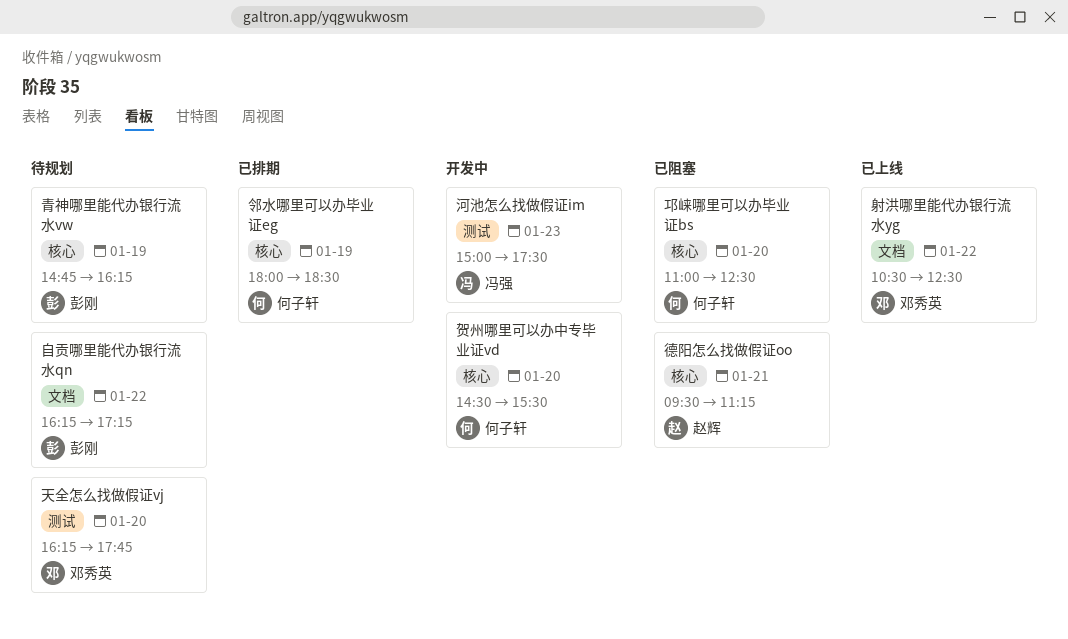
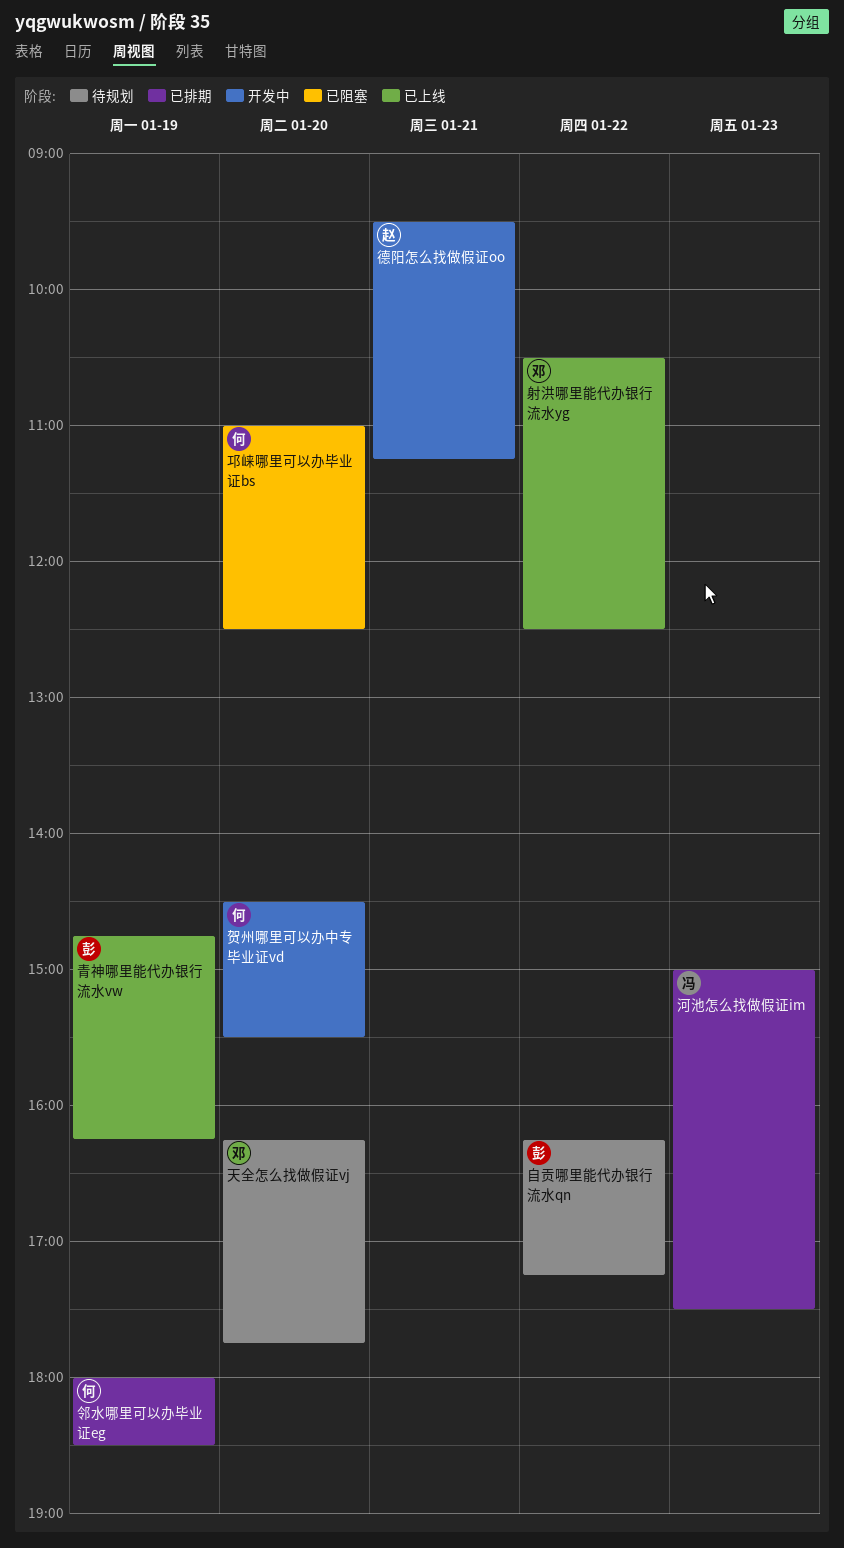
德阳怎么找做假证oo, status: 已阻塞 -> 开发中
河池怎么找做假证im, status: 开发中 -> 已排期
青神哪里能代办银行流水vw, status: 待规划 -> 已上线

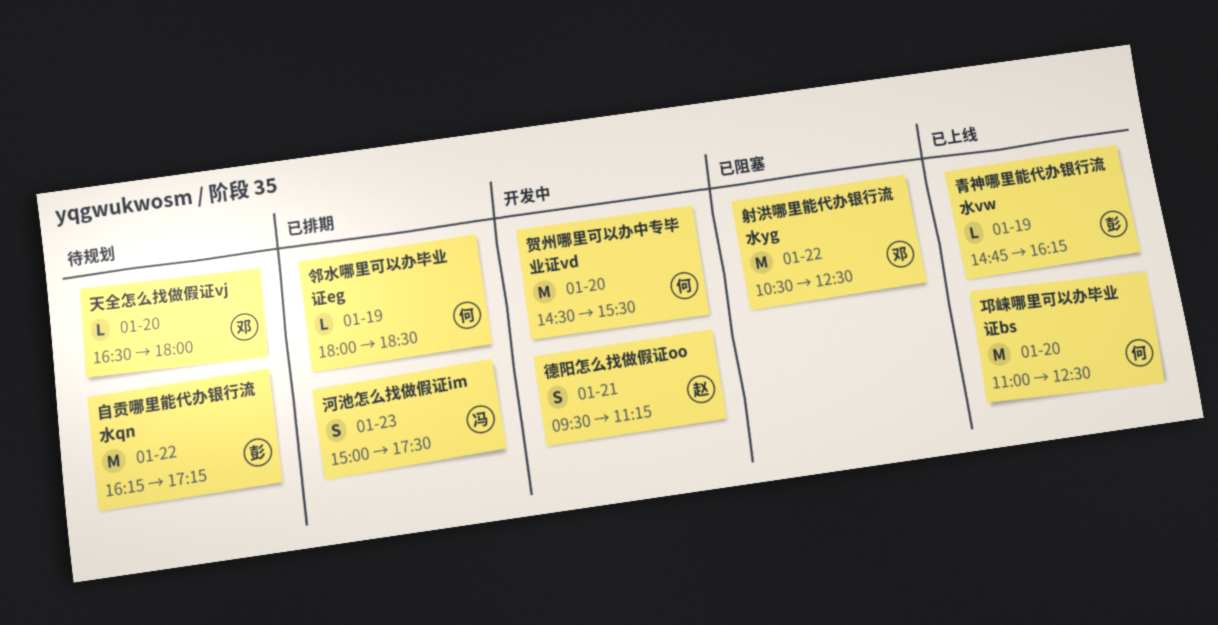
天全怎么找做假证vj, begins: 16:15 -> 16:30
天全怎么找做假证vj, ends: 17:45 -> 18:00
射洪哪里能代办银行流水yg, status: 已上线 -> 已阻塞
邛崃哪里可以办毕业证bs, status: 已阻塞 -> 已上线

